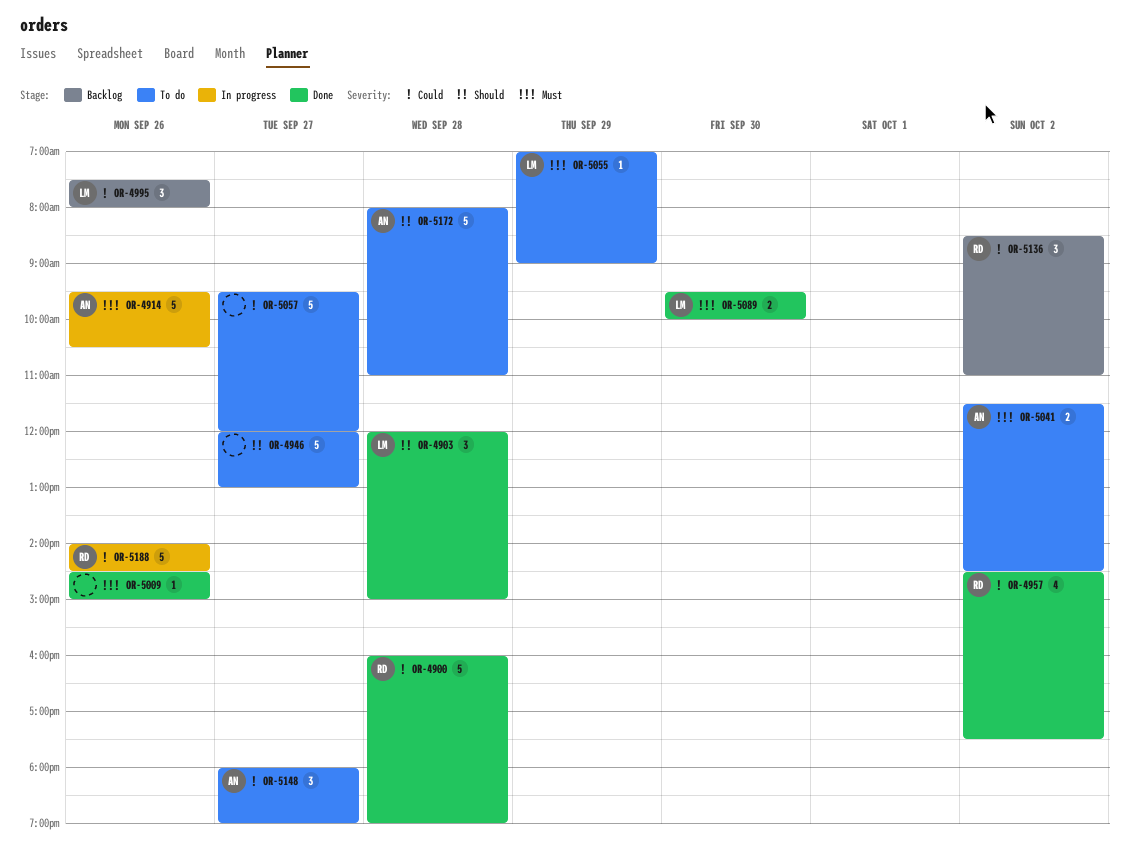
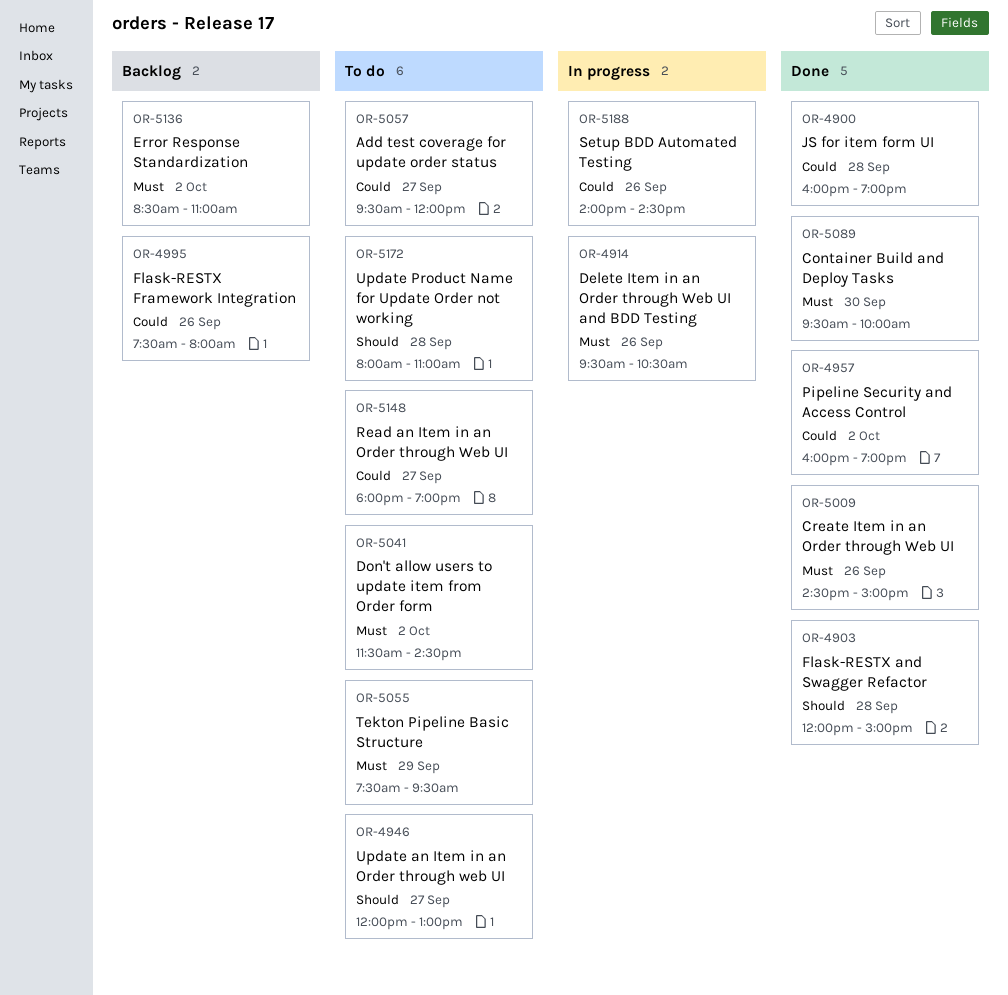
OR-4957, begins: 14:30 -> 16:00
OR-4957, ends: 17:30 -> 19:00
OR-5055, begins: 07:00 -> 07:30
OR-5055, ends: 09:00 -> 09:30
OR-5136, priority: Could -> Must

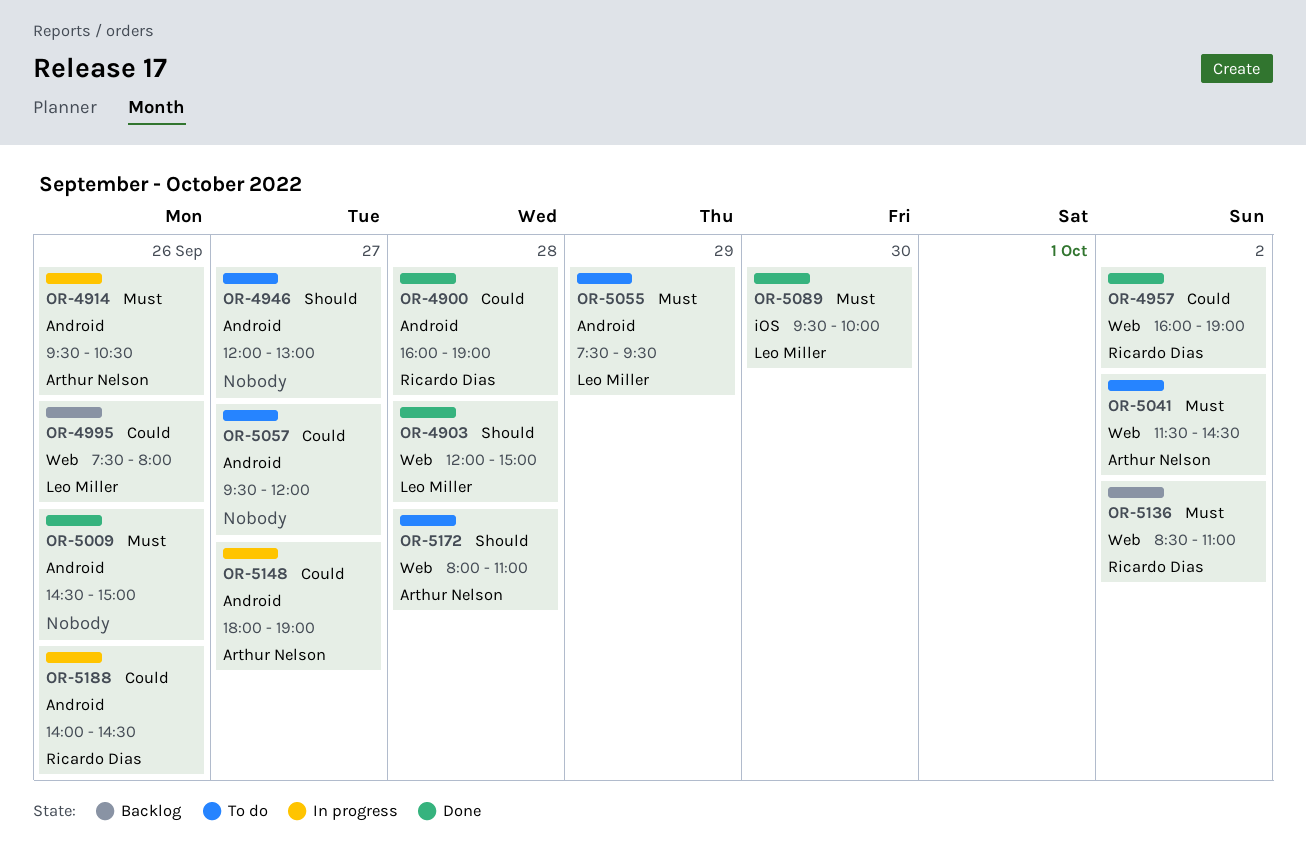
OR-5148, status: To do -> In progress

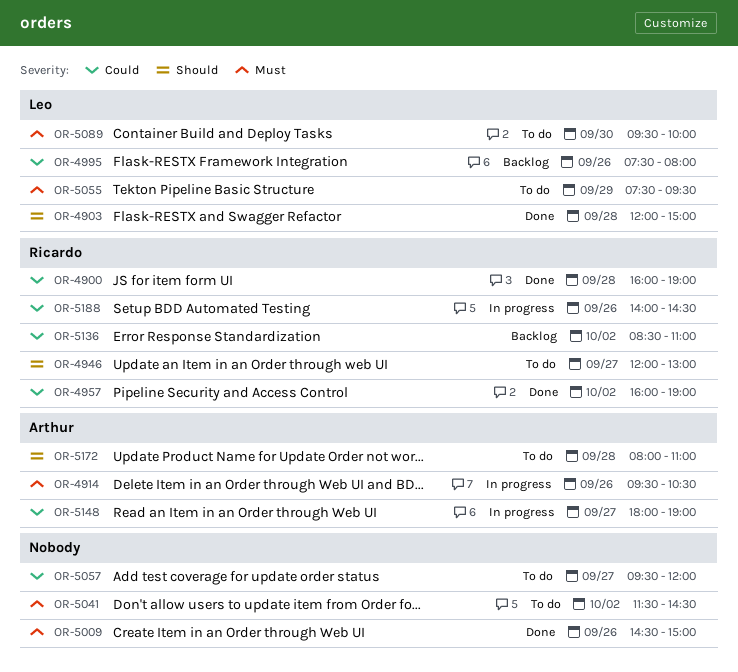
OR-4946, owner: none -> Ricardo Dias
OR-5041, owner: Arthur Nelson -> none
OR-5089, status: Done -> To do
OR-5136, priority: Must -> Could

